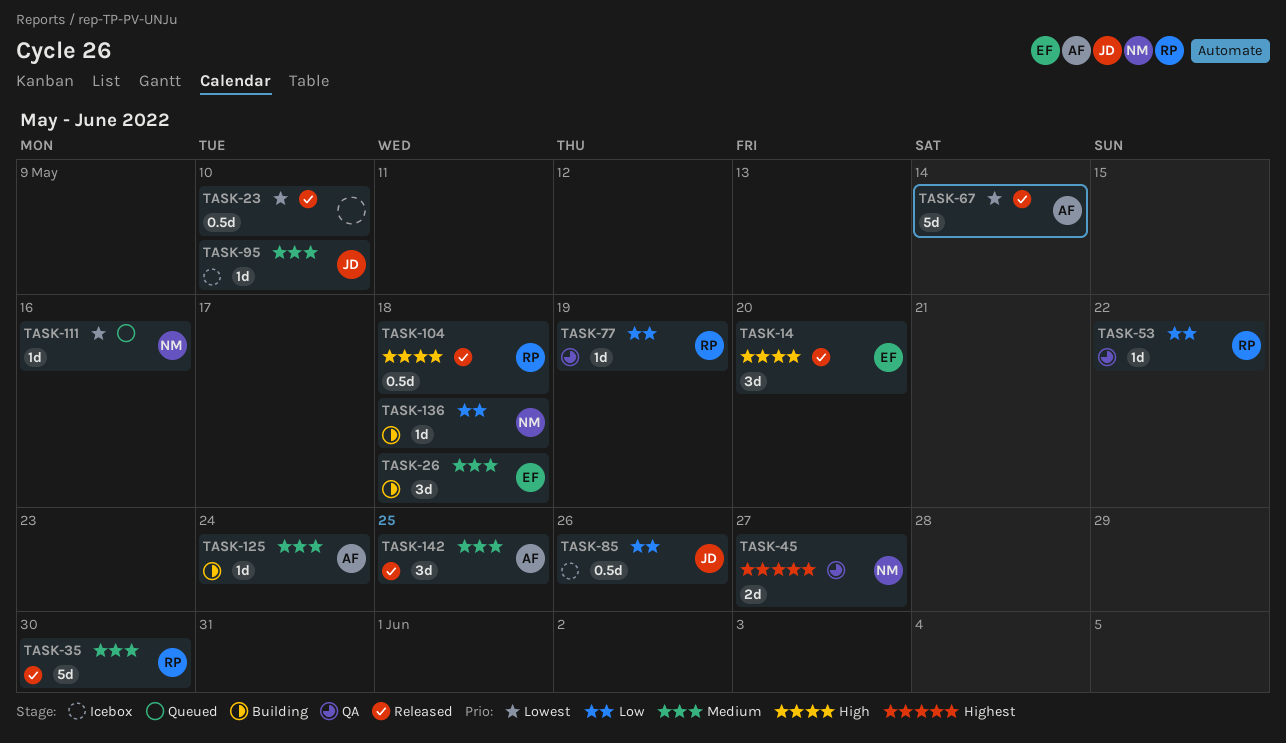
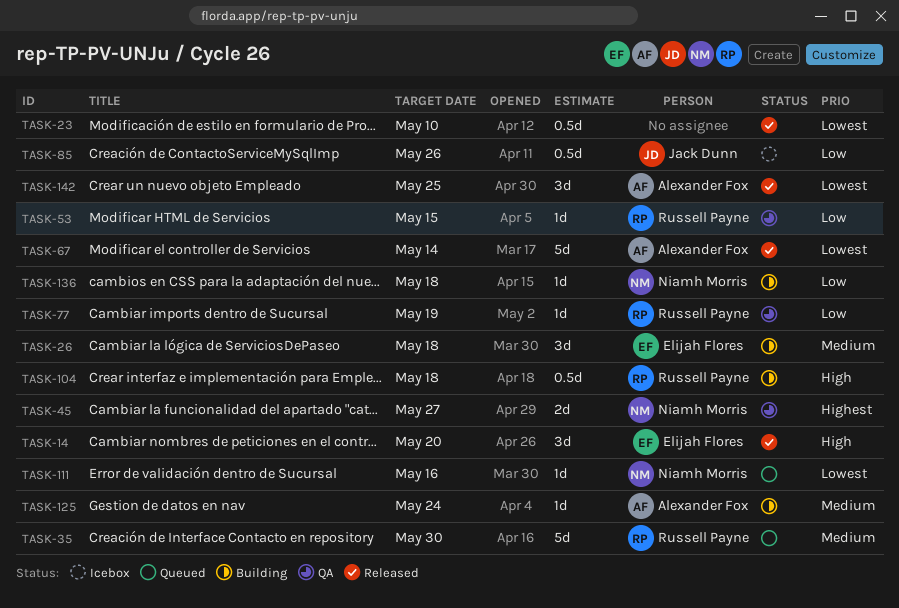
TASK-35, status: Released -> Queued
TASK-53, due: May 22 -> May 15
TASK-95: present -> none
TASK-104, status: Released -> Building
TASK-142, priority: Medium -> Lowest

